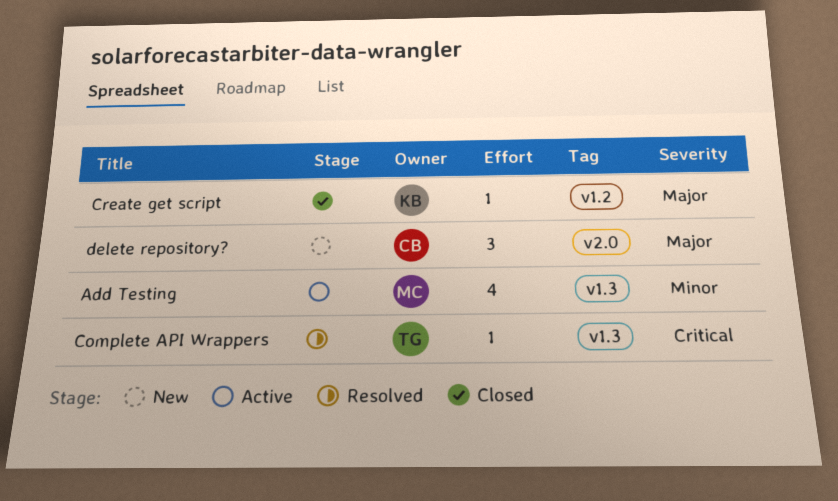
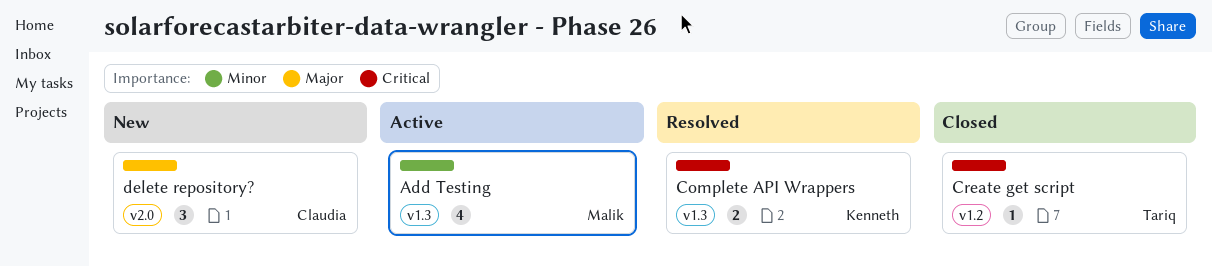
Complete API Wrappers, owner: Tariq -> Kenneth
Complete API Wrappers, estimate: 1 -> 2
Create get script, owner: Kenneth -> Tariq
Create get script, priority: Major -> Critical

